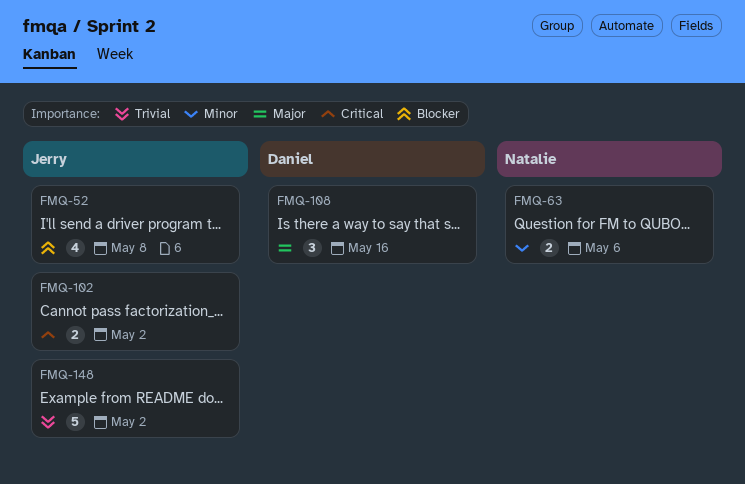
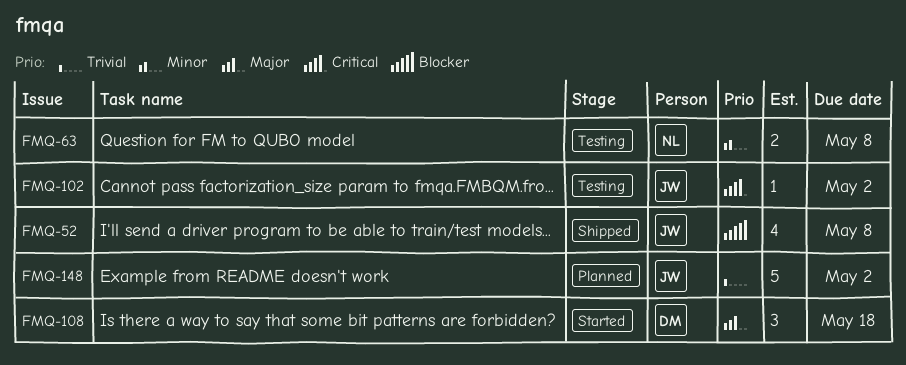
FMQ-63, due: May 6 -> May 8
FMQ-102, estimate: 2 -> 1
FMQ-108, due: May 16 -> May 18

